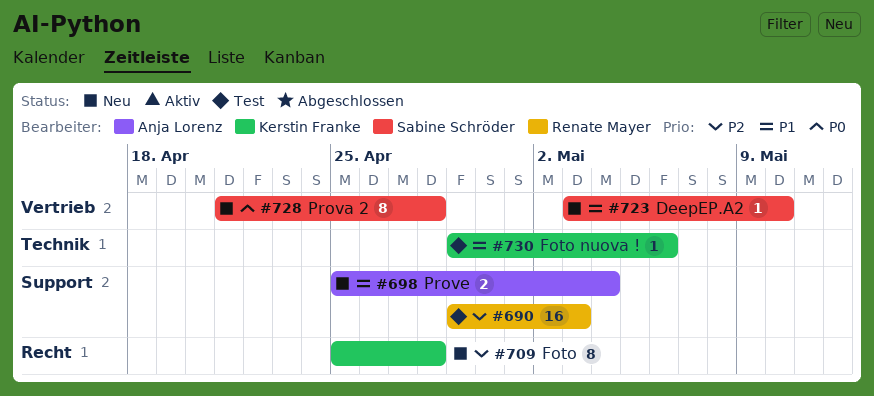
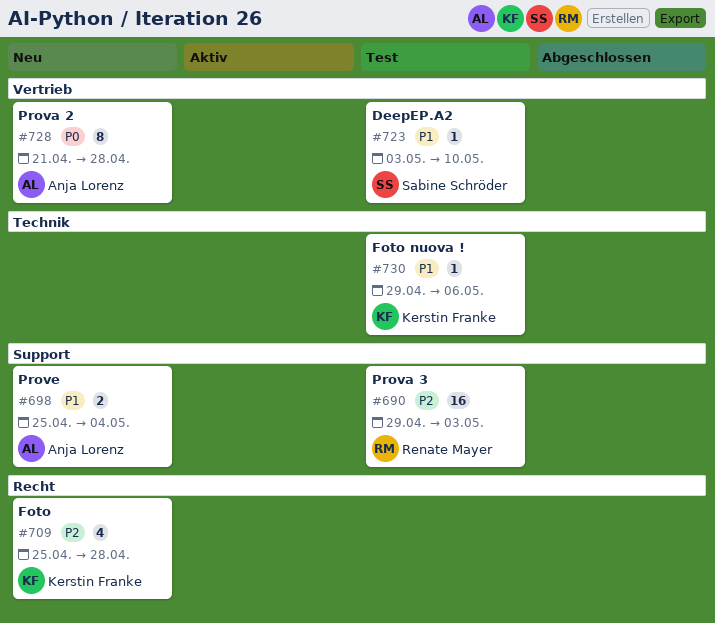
#709, estimate: 8 -> 4
#723, status: Neu -> Test
#728, owner: Sabine Schröder -> Anja Lorenz

